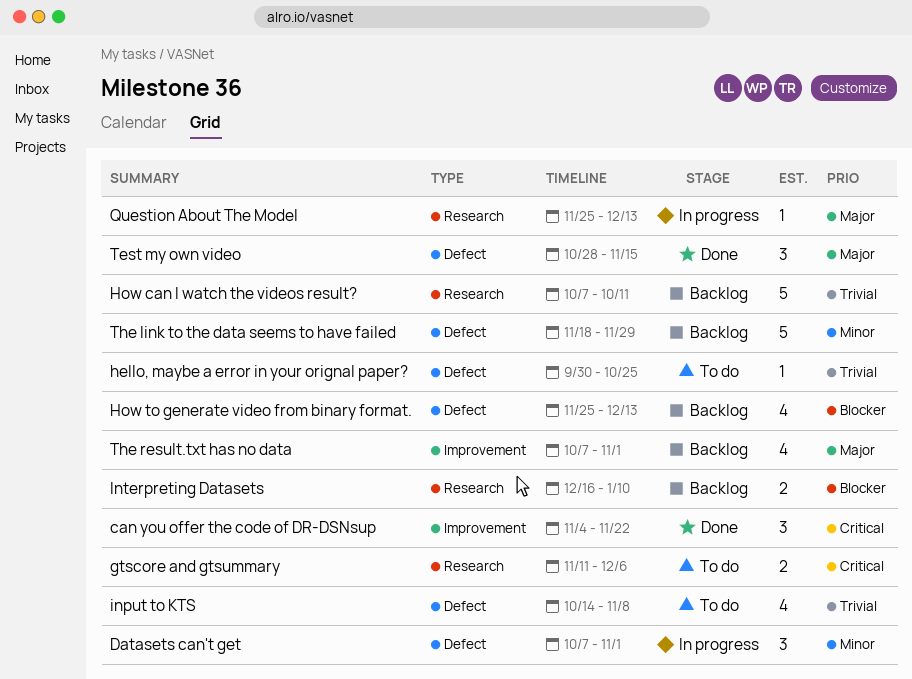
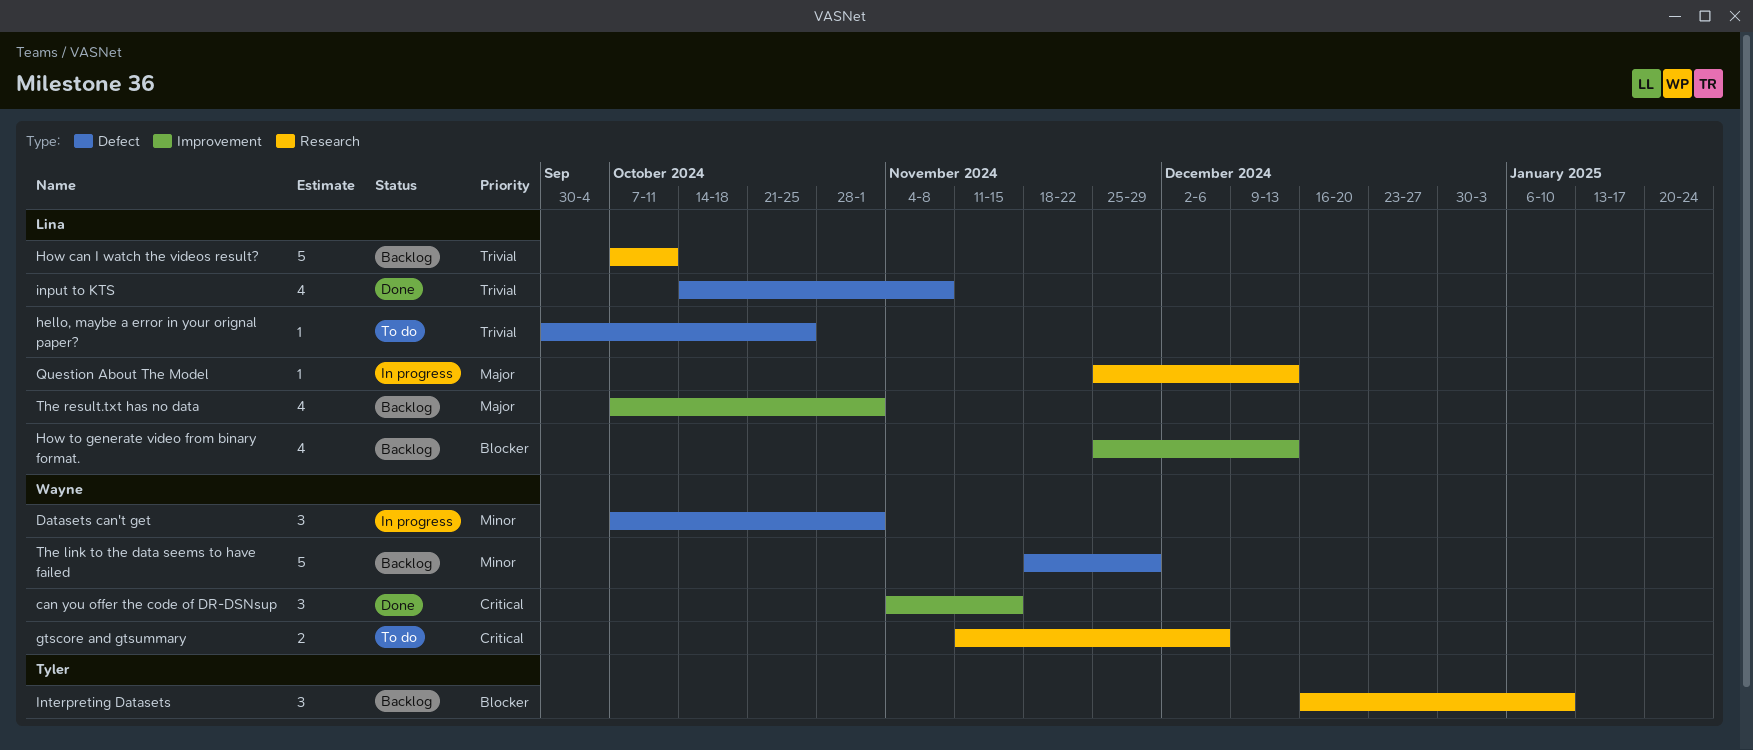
can you offer the code of DR-DSNsup, due: Nov 22 -> Nov 15
How to generate video from binary format., label: Defect -> Improvement
input to KTS, status: To do -> Done
Interpreting Datasets, estimate: 2 -> 3
Test my own video: present -> none

